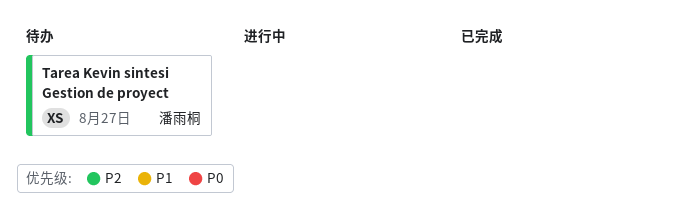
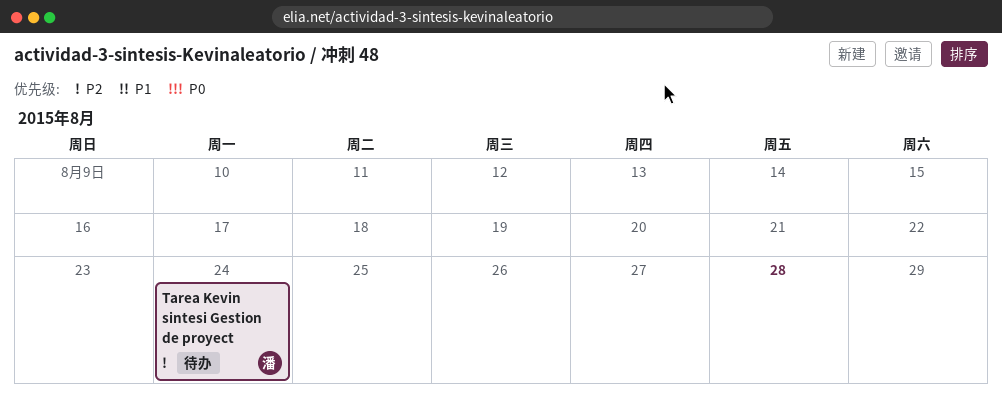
Tarea Kevin sintesi Gestion de proyect, due: Aug 27 -> Aug 24

